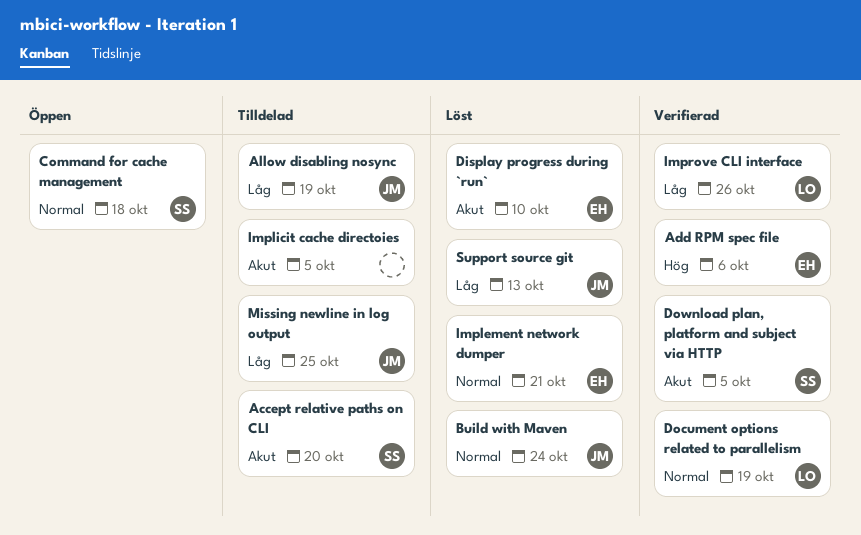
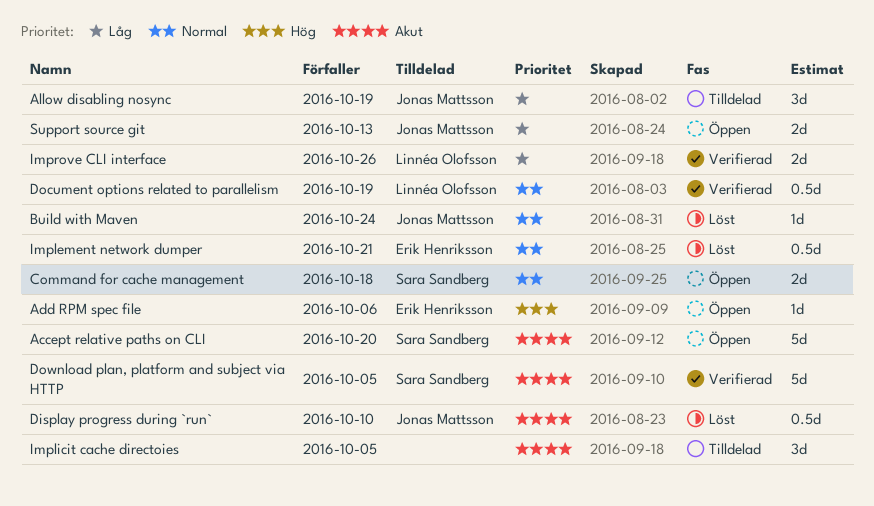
Accept relative paths on CLI, status: Tilldelad -> Öppen
Add RPM spec file, status: Verifierad -> Öppen
Display progress during `run`, owner: Erik Henriksson -> Jonas Mattsson
Missing newline in log output: present -> none
Support source git, status: Löst -> Öppen

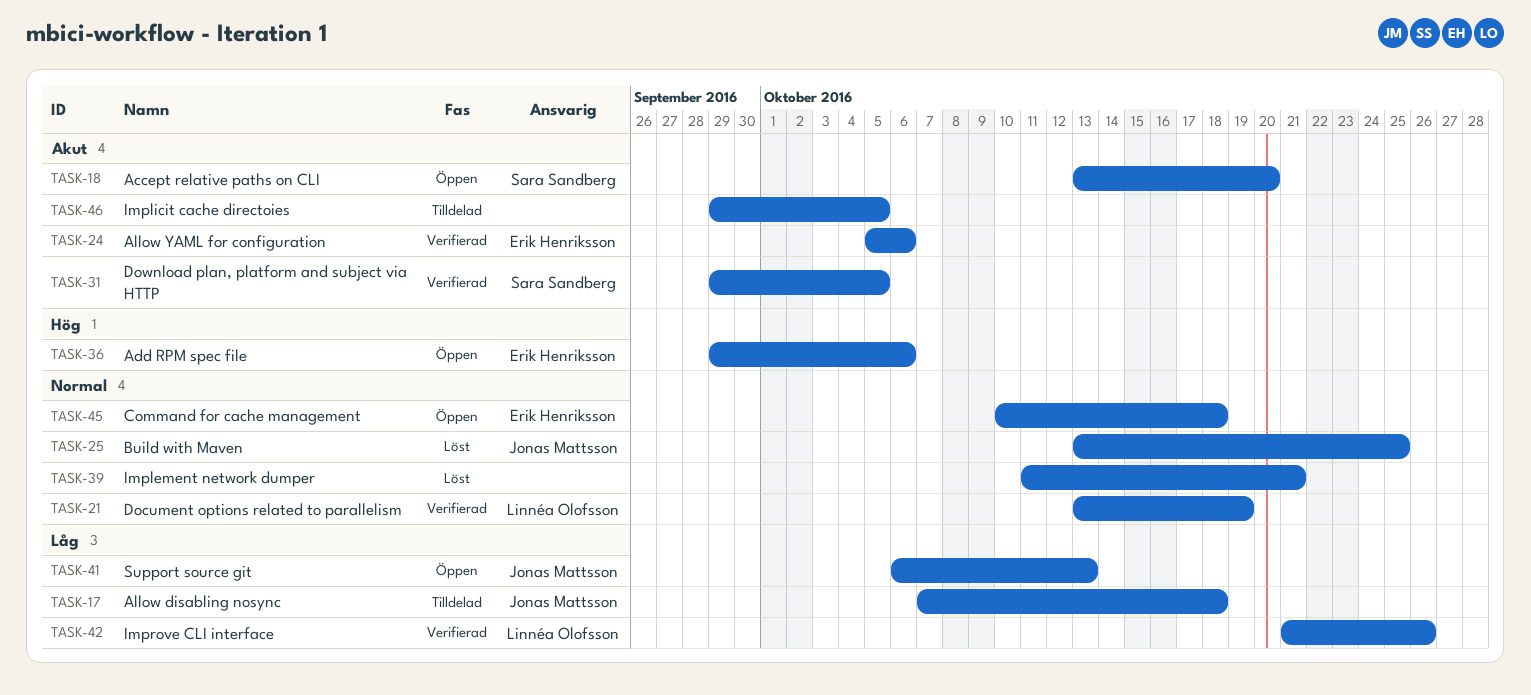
Allow disabling nosync, due: Oct 19 -> Oct 18
Allow YAML for configuration: none -> present
Build with Maven, due: Oct 24 -> Oct 25
Command for cache management, owner: Sara Sandberg -> Erik Henriksson
Display progress during `run`: present -> none
Implement network dumper, owner: Erik Henriksson -> none

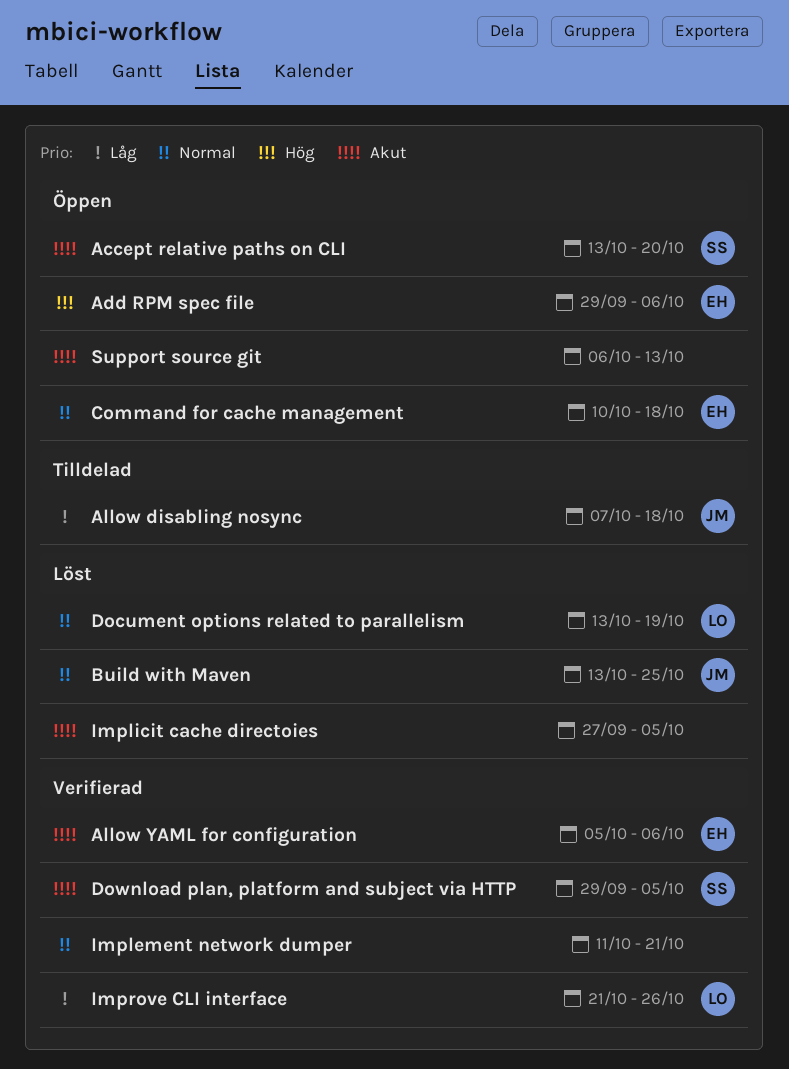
Document options related to parallelism, status: Verifierad -> Löst
Implement network dumper, status: Löst -> Verifierad
Implicit cache directoies, status: Tilldelad -> Löst
Implicit cache directoies, start: Sep 29 -> Sep 27
Support source git, owner: Jonas Mattsson -> none
Support source git, priority: Låg -> Akut

